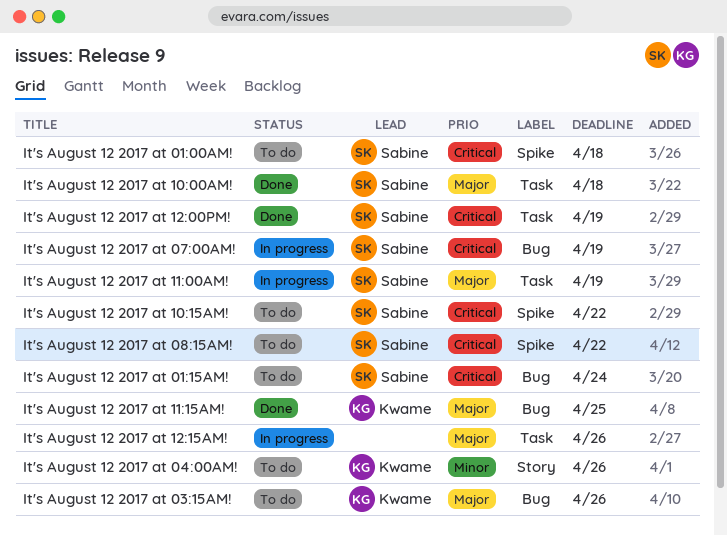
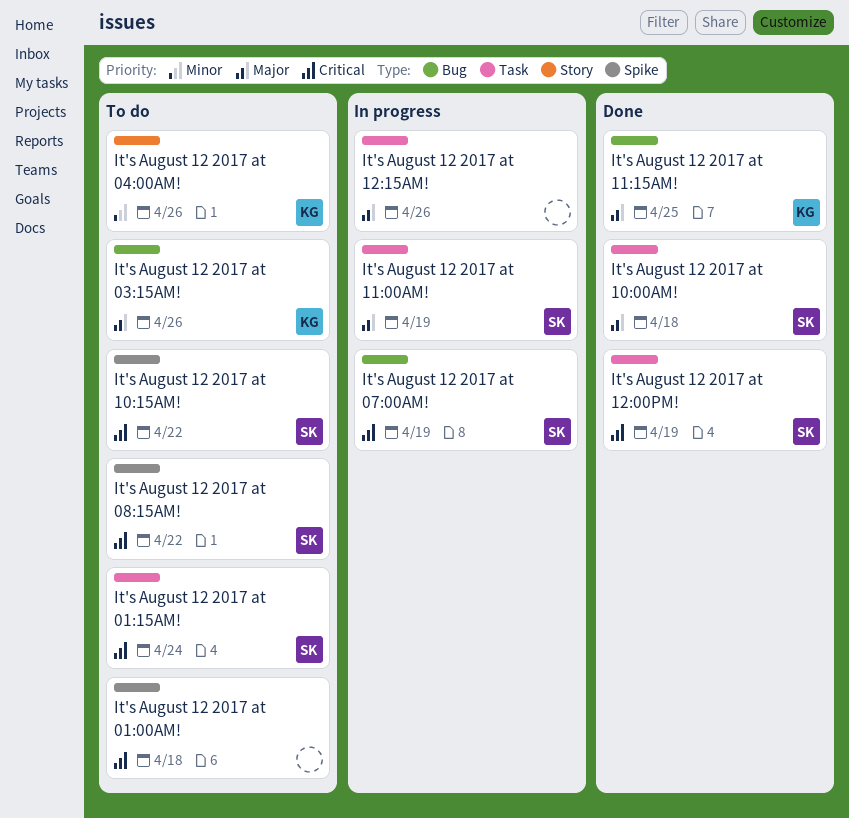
It's August 12 2017 at 01:00AM!, owner: Sabine -> none
It's August 12 2017 at 01:15AM!, label: Bug -> Task

